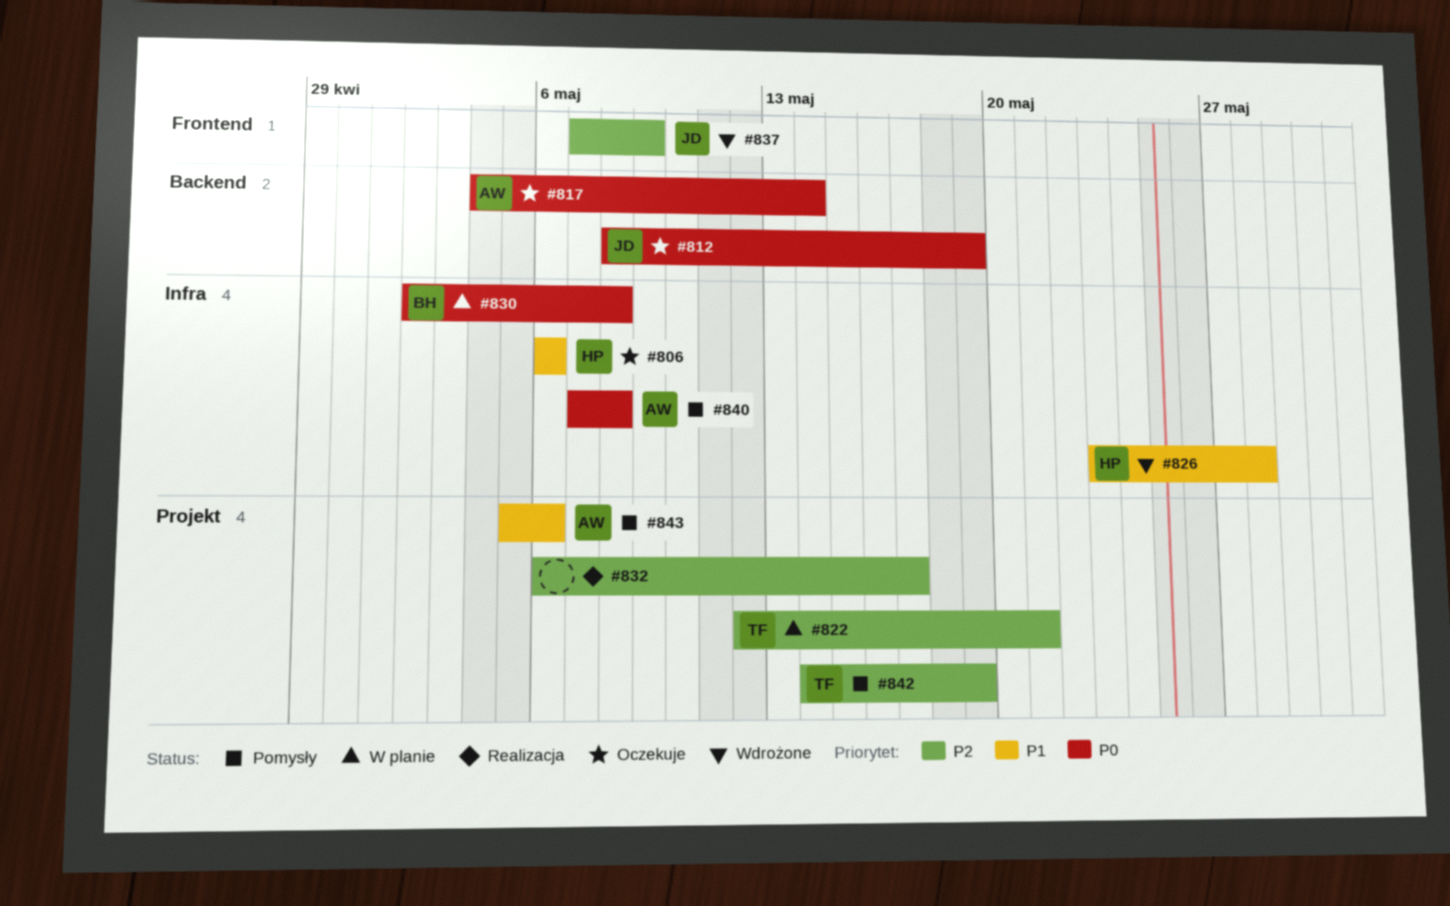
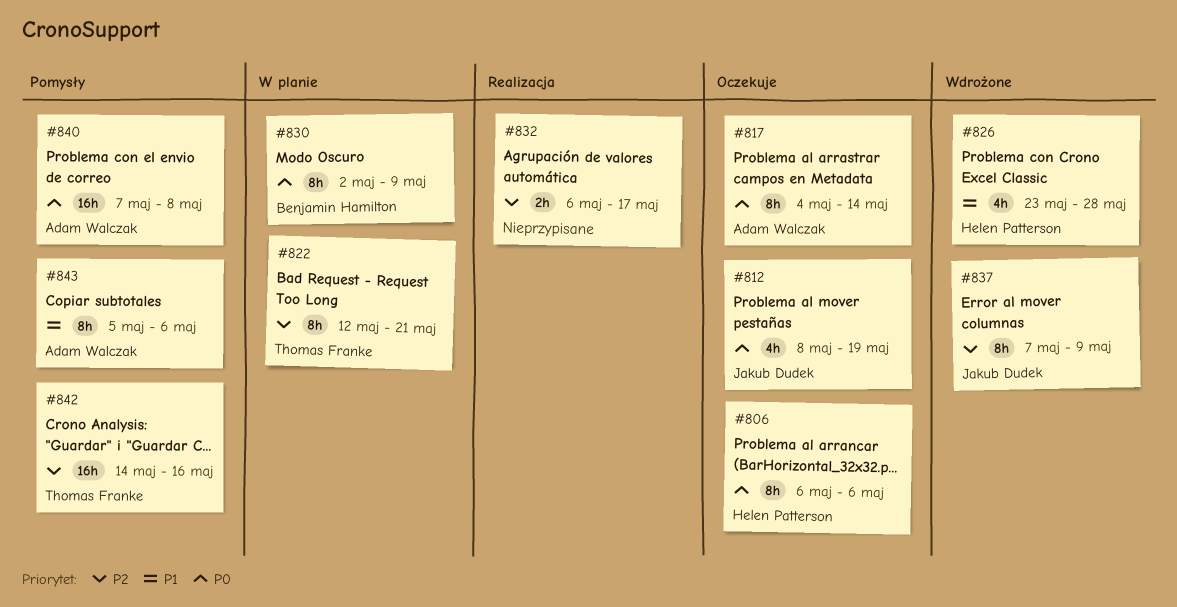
#806, priority: P1 -> P0
#830, due: May 8 -> May 9
#842, due: May 19 -> May 16

